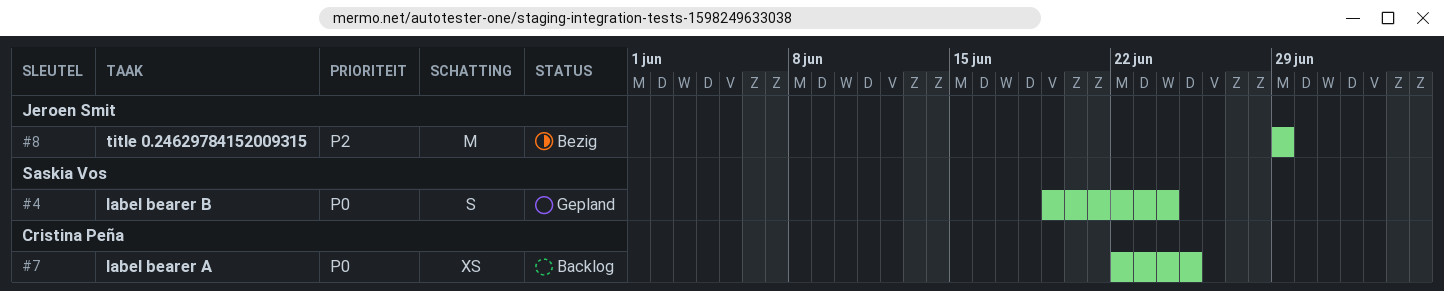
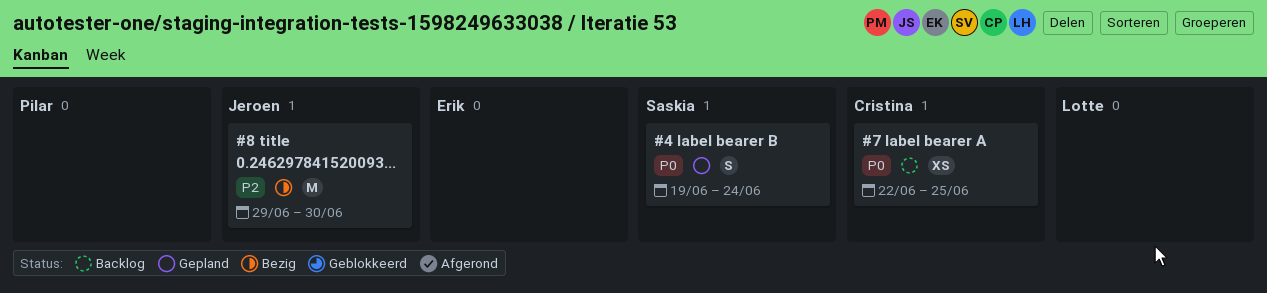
#8, due: Jun 29 -> Jun 30

